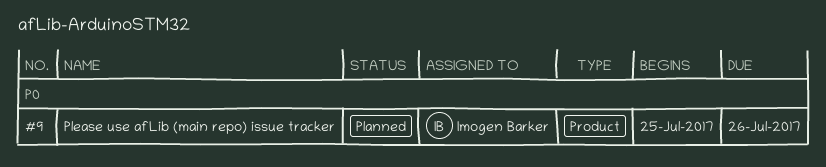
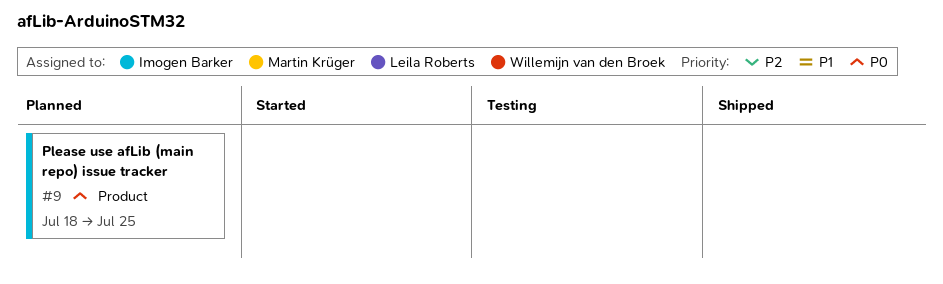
#9, start: Jul 25 -> Jul 18
#9, due: Jul 26 -> Jul 25

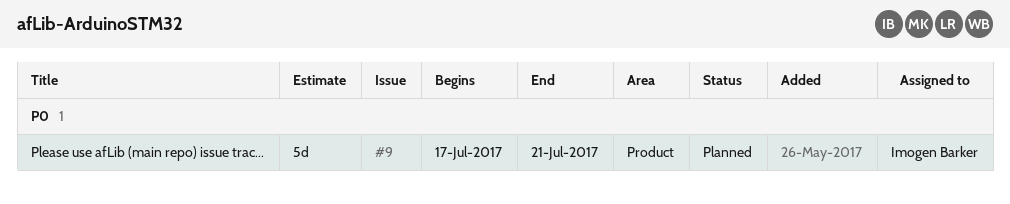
#9, start: Jul 18 -> Jul 17
#9, due: Jul 25 -> Jul 21

